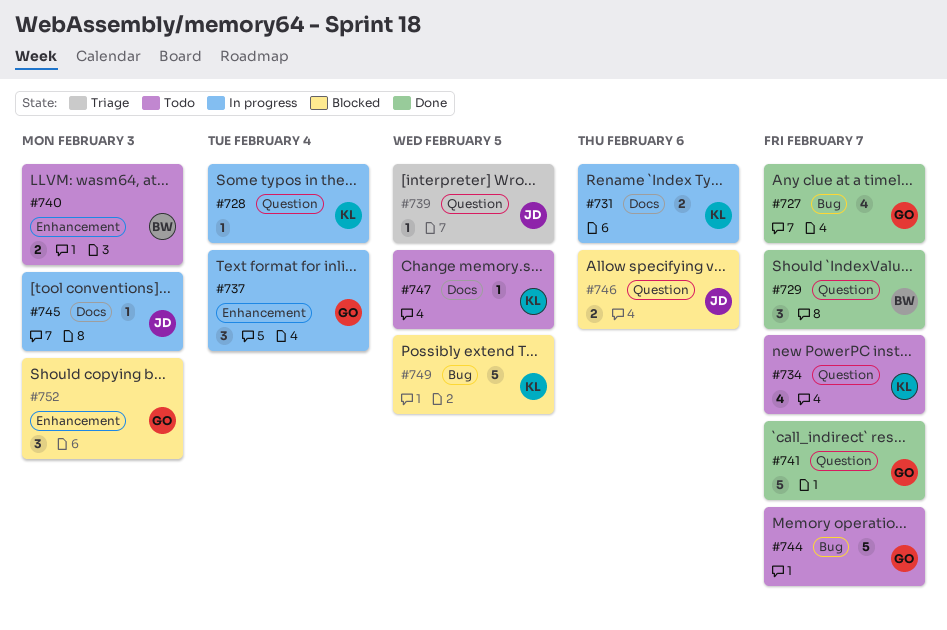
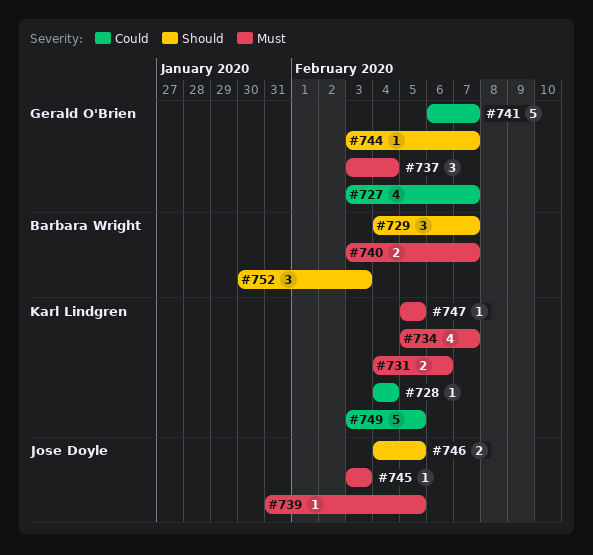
#740, due: Feb 3 -> Feb 7
#744, estimate: 5 -> 1
#746, due: Feb 6 -> Feb 5
#752, owner: Gerald O'Brien -> Barbara Wright

